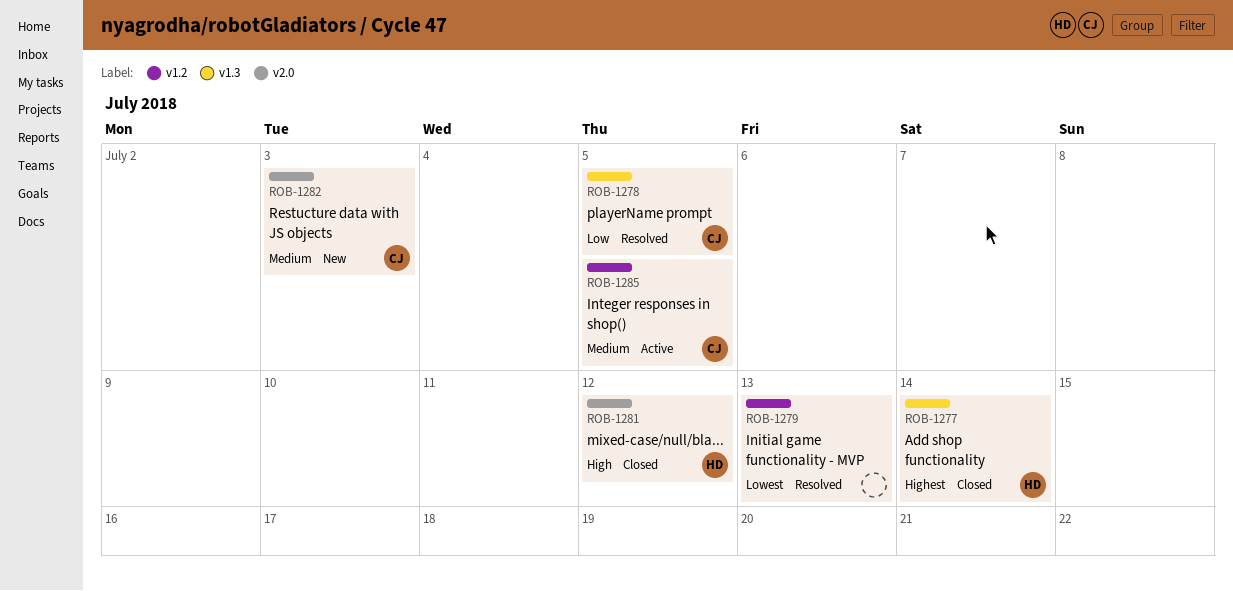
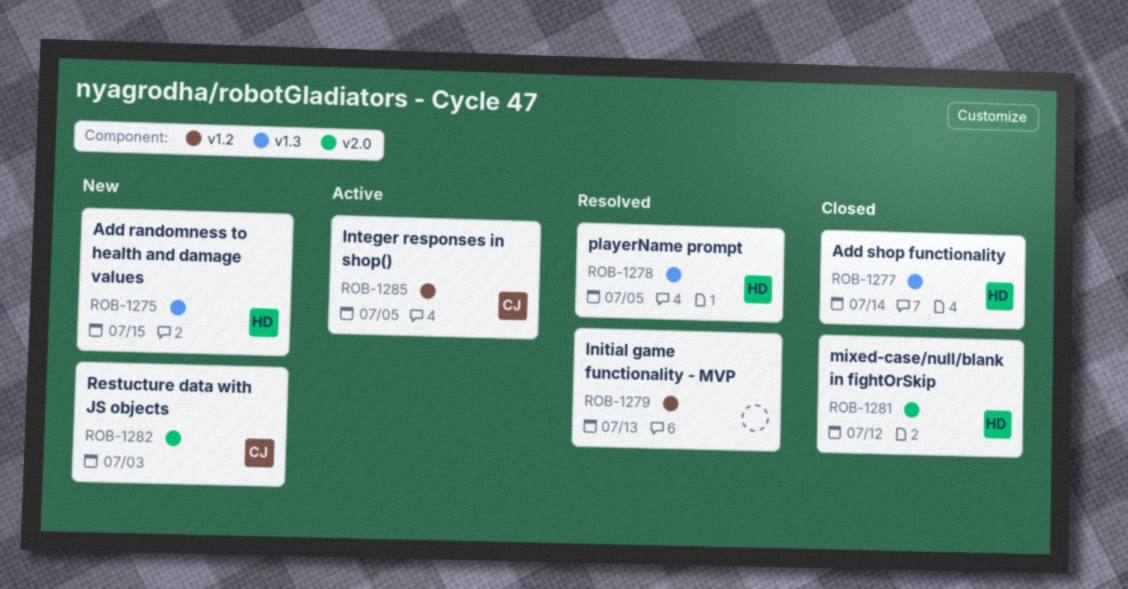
ROB-1275: none -> present
ROB-1278, owner: CJ -> HD

